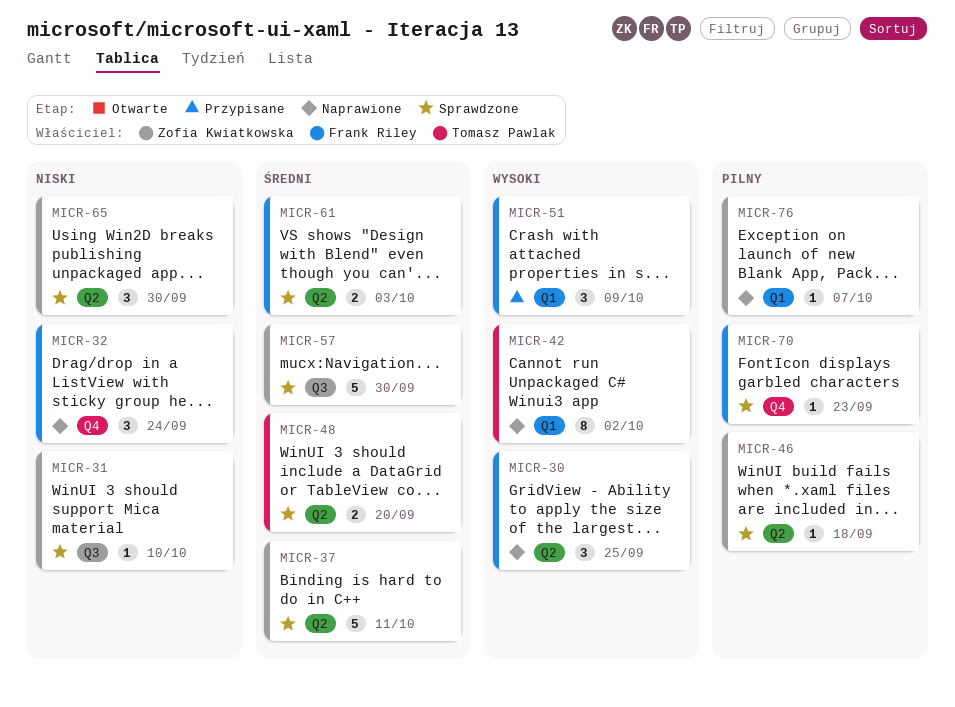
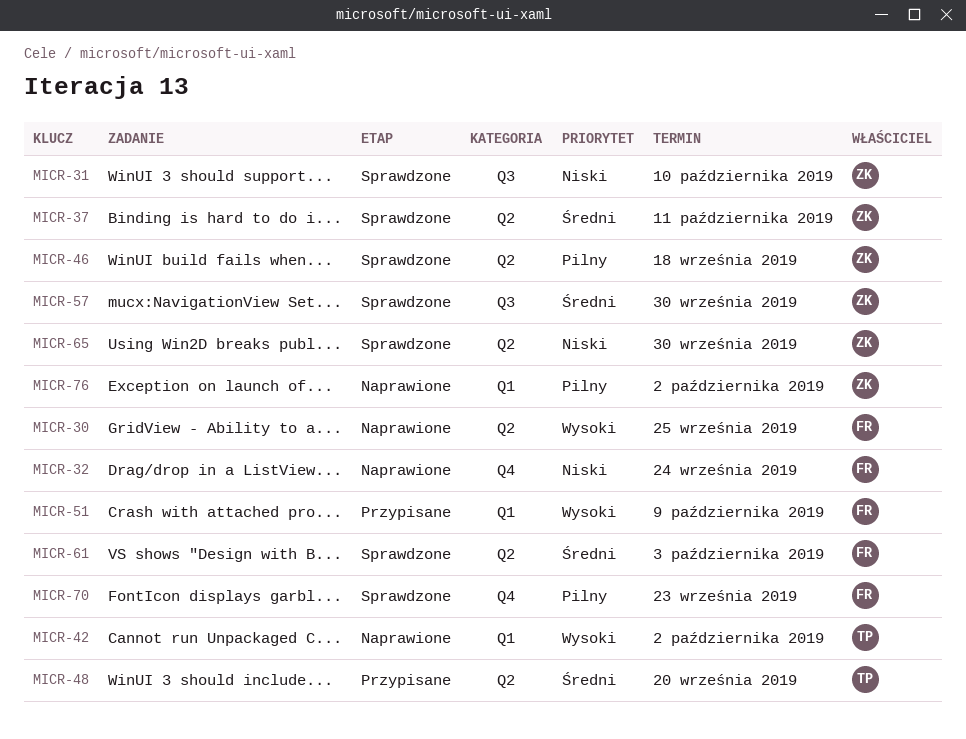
MICR-48, status: Sprawdzone -> Przypisane
MICR-76, due: Oct 7 -> Oct 2

